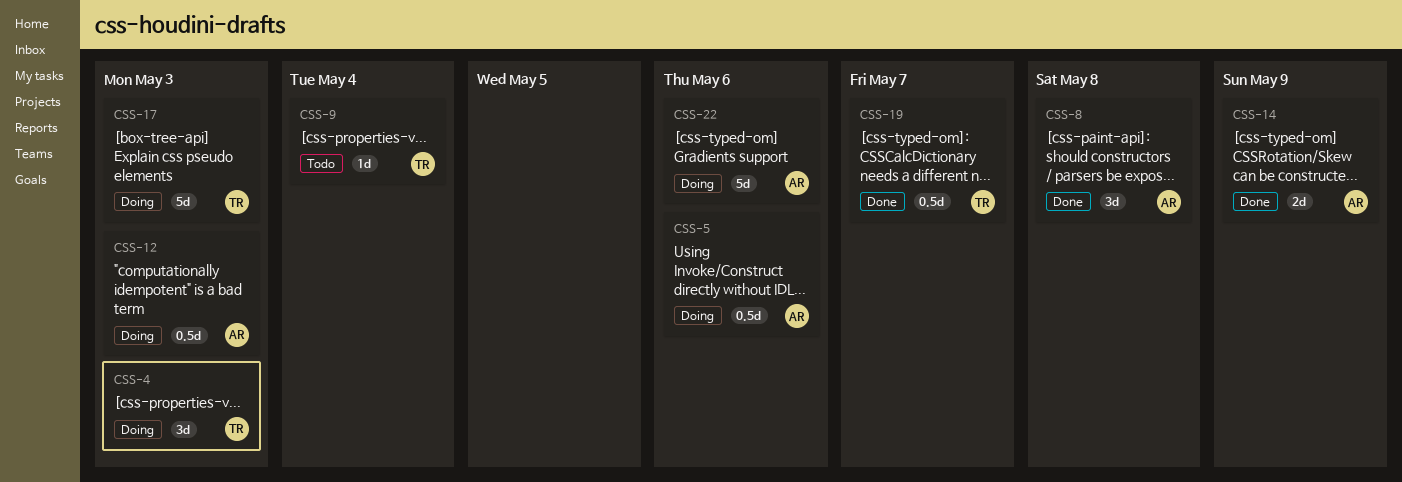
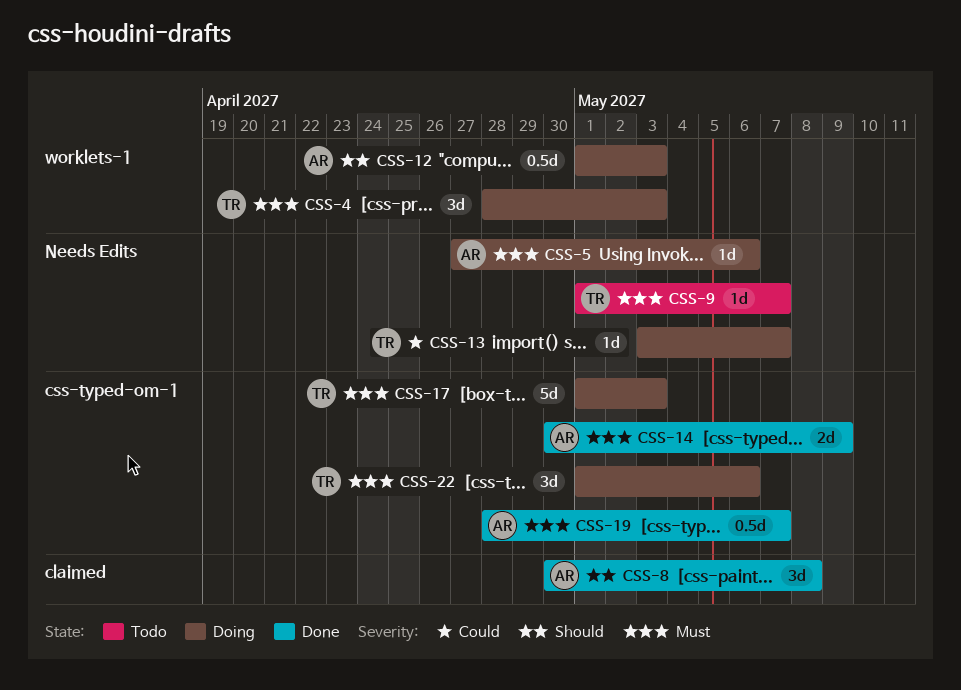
CSS-5, estimate: 0.5d -> 1d
CSS-9, due: May 4 -> May 7
CSS-13: none -> present
CSS-19, owner: TR -> AR
CSS-22, owner: AR -> TR
CSS-22, estimate: 5d -> 3d

